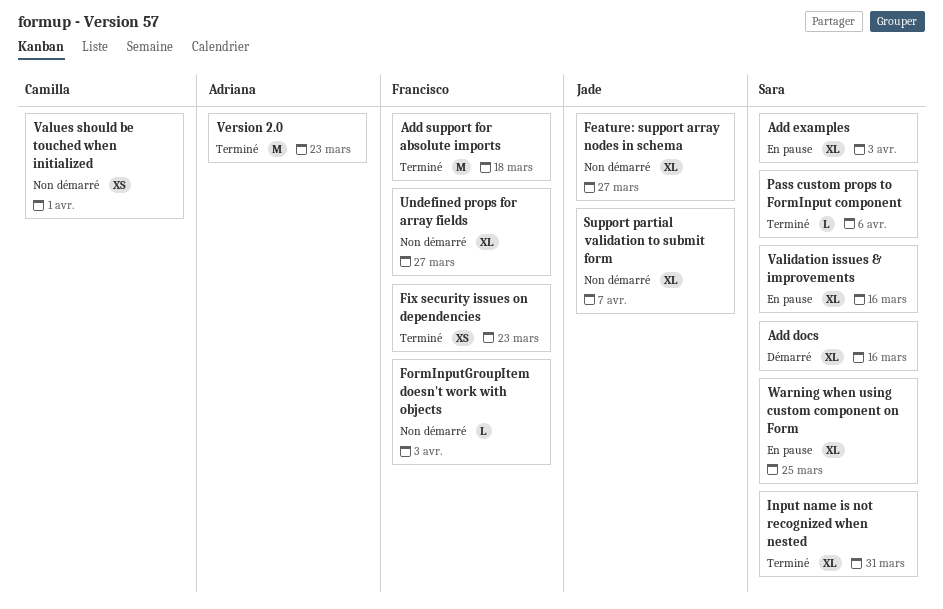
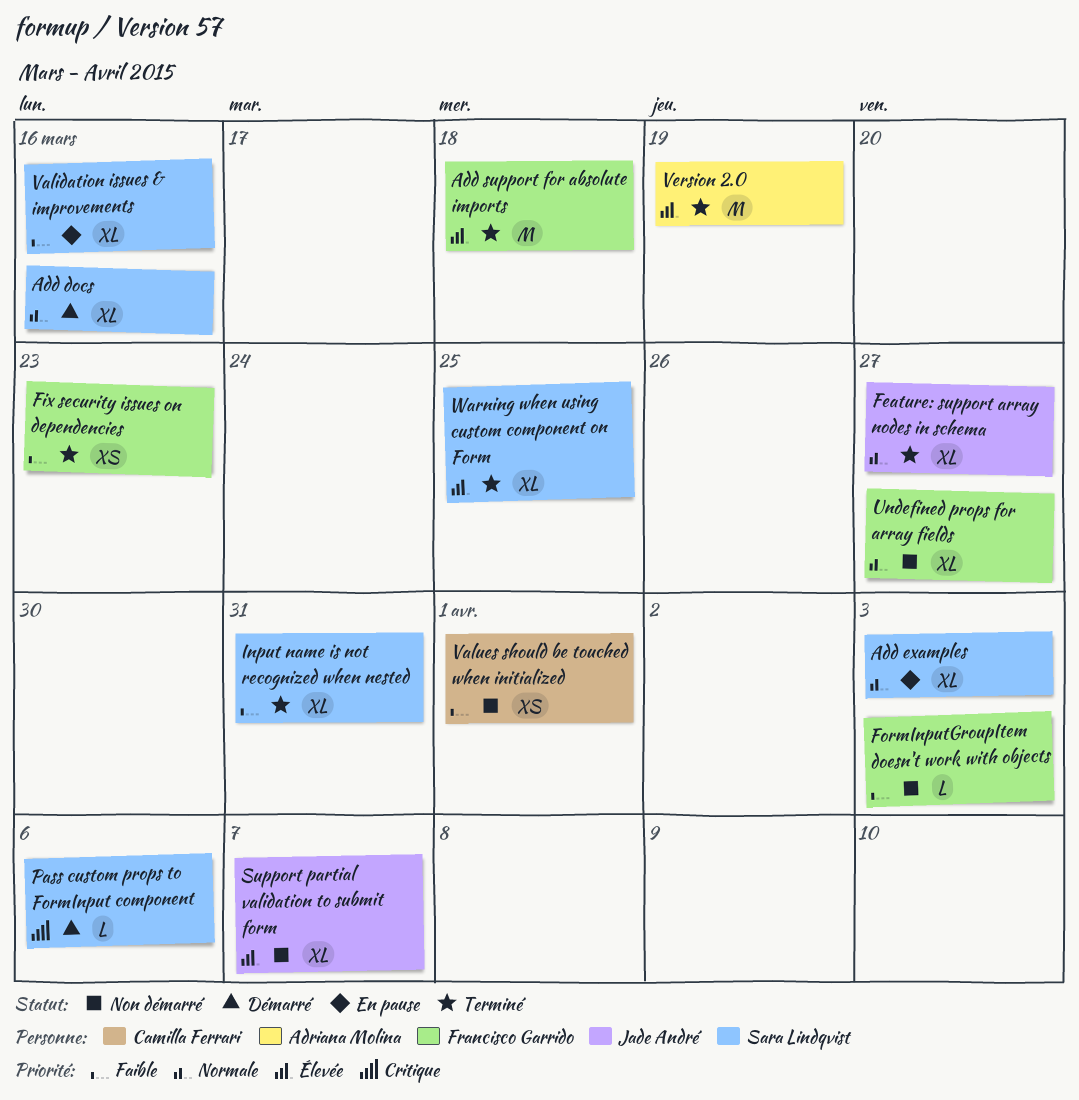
Feature: support array nodes in schema, status: Non démarré -> Terminé
Pass custom props to FormInput component, status: Terminé -> Démarré
Version 2.0, due: Mar 23 -> Mar 19
Warning when using custom component on Form, status: En pause -> Terminé

